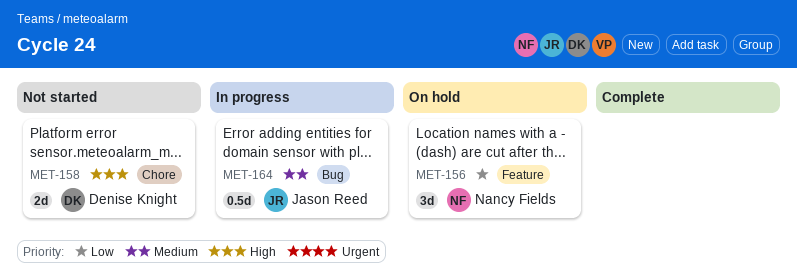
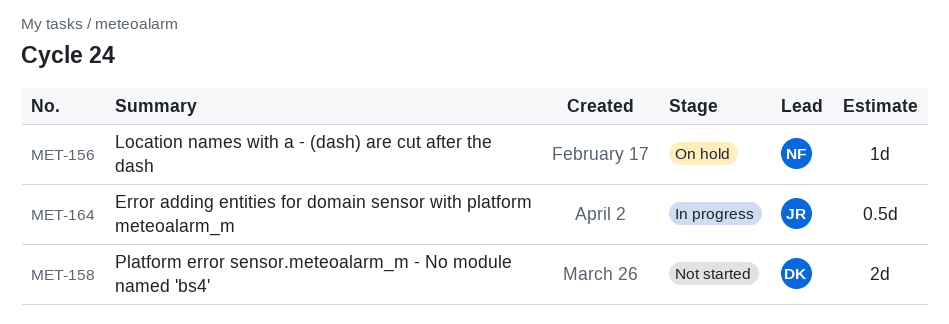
MET-156, estimate: 3d -> 1d

